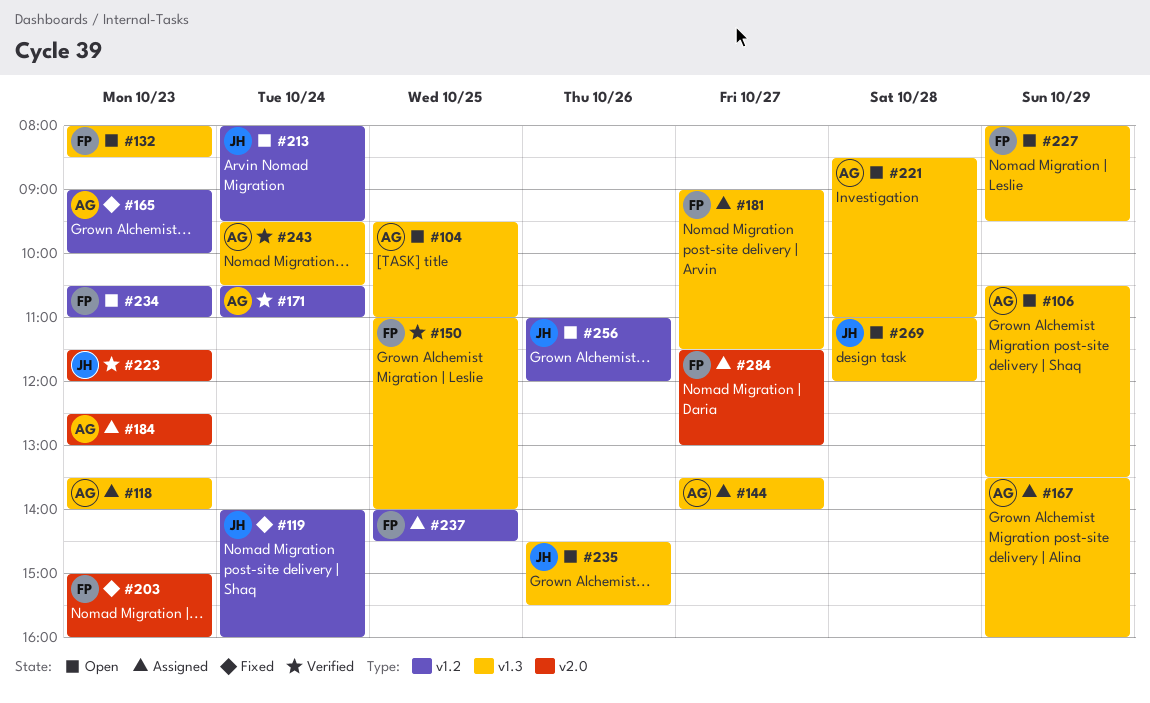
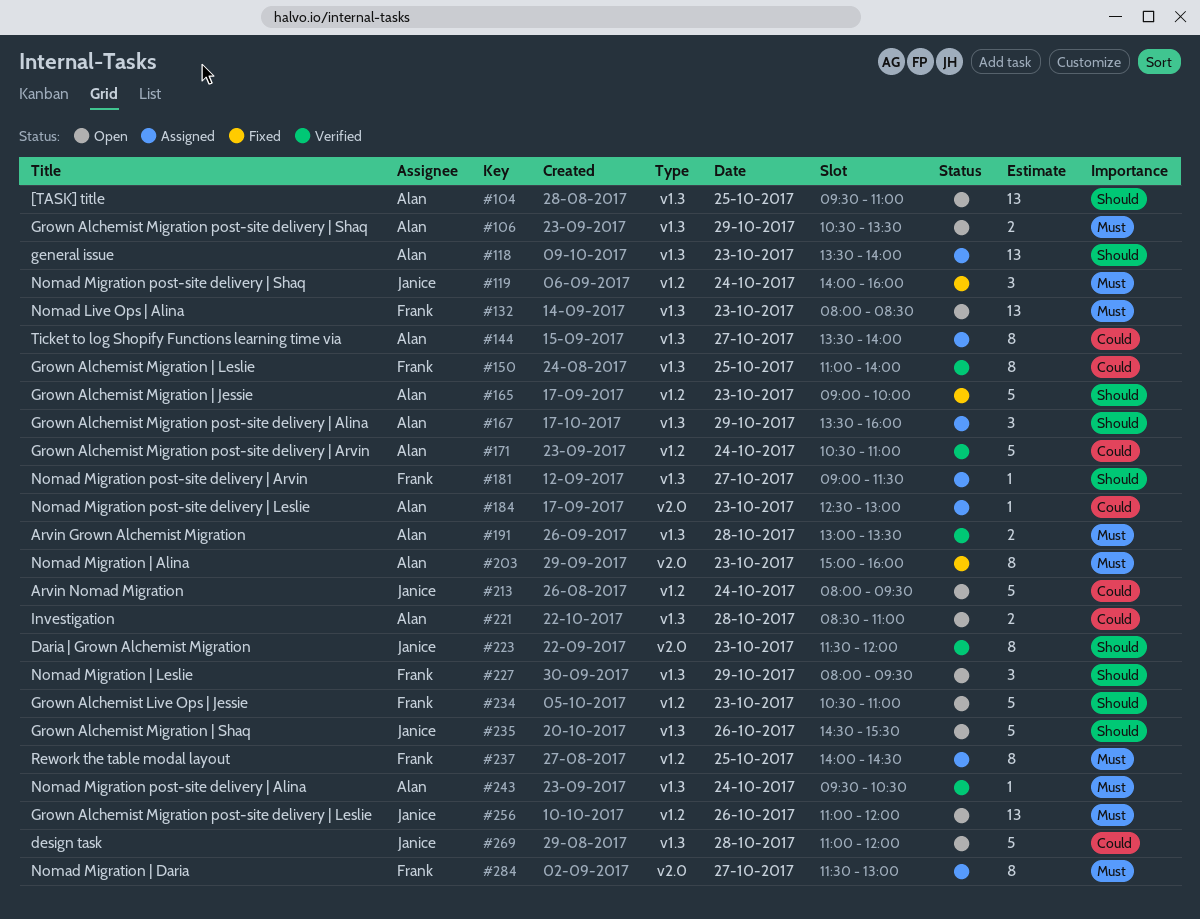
#191: none -> present
#203, owner: Frank -> Alan

